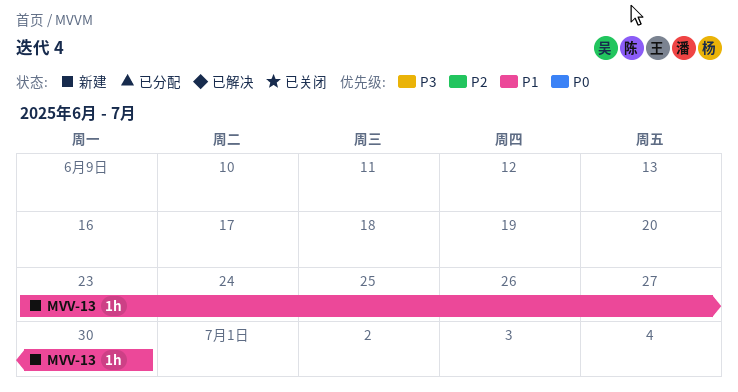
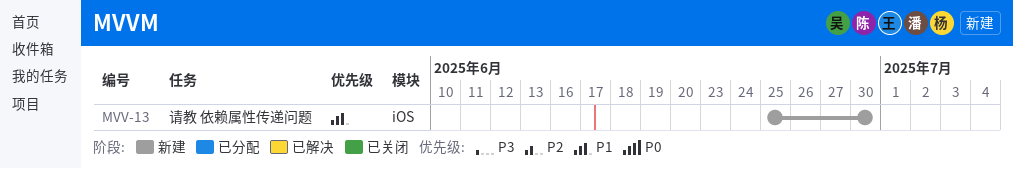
MVV-13, start: Jun 23 -> Jun 25

